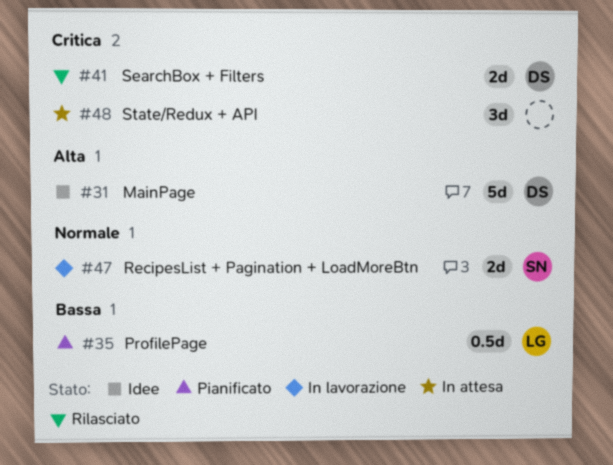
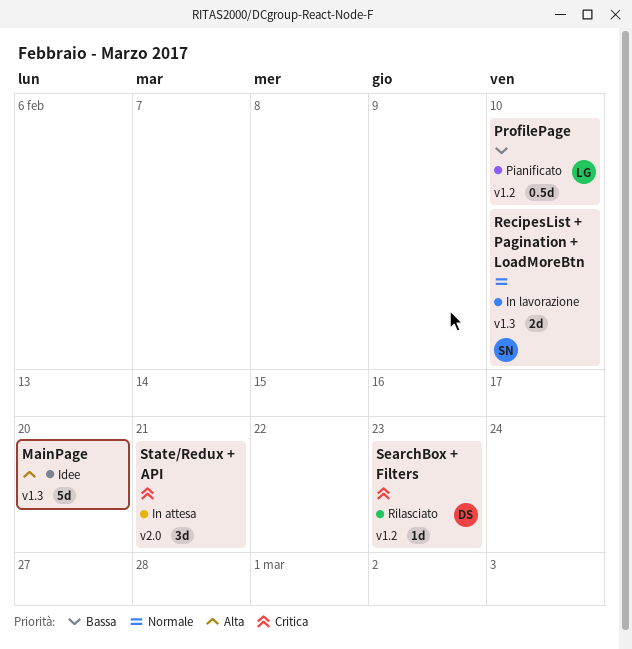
MainPage, owner: DS -> none
SearchBox + Filters, estimate: 2d -> 1d

